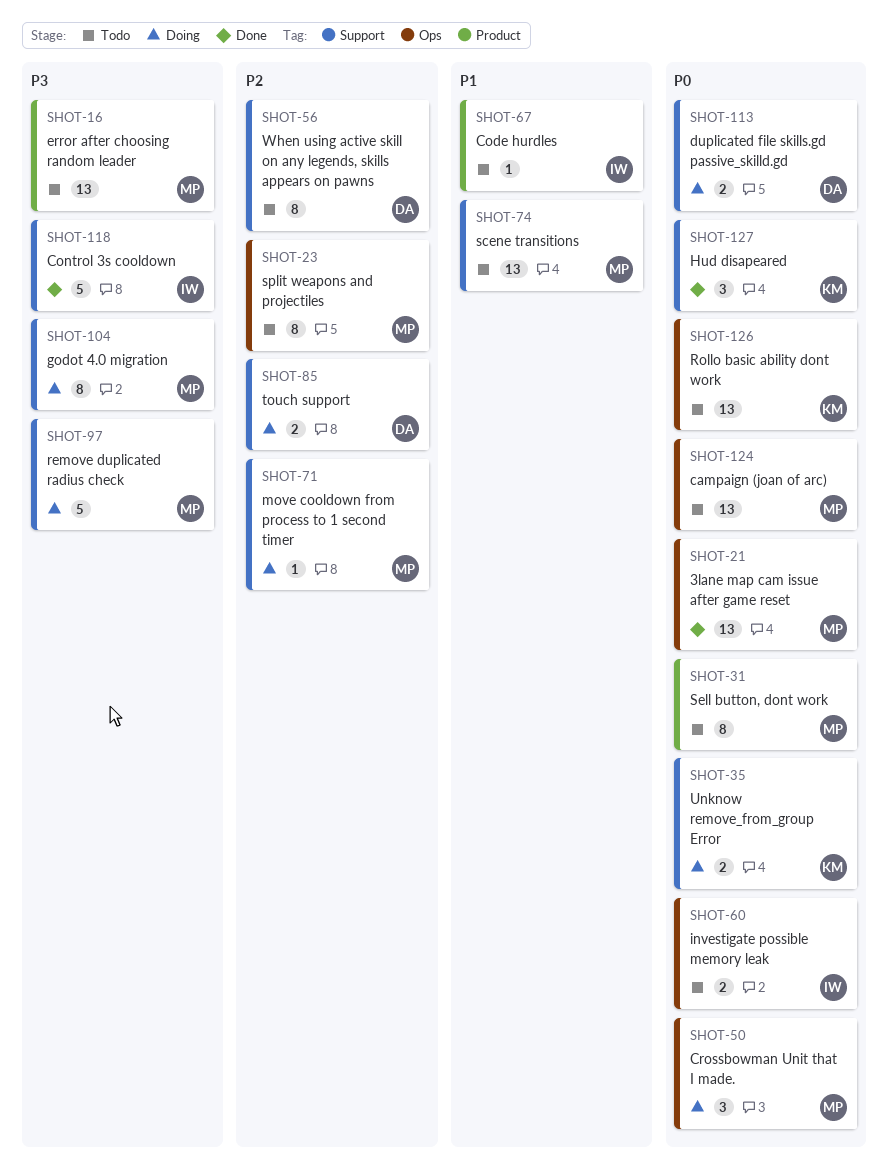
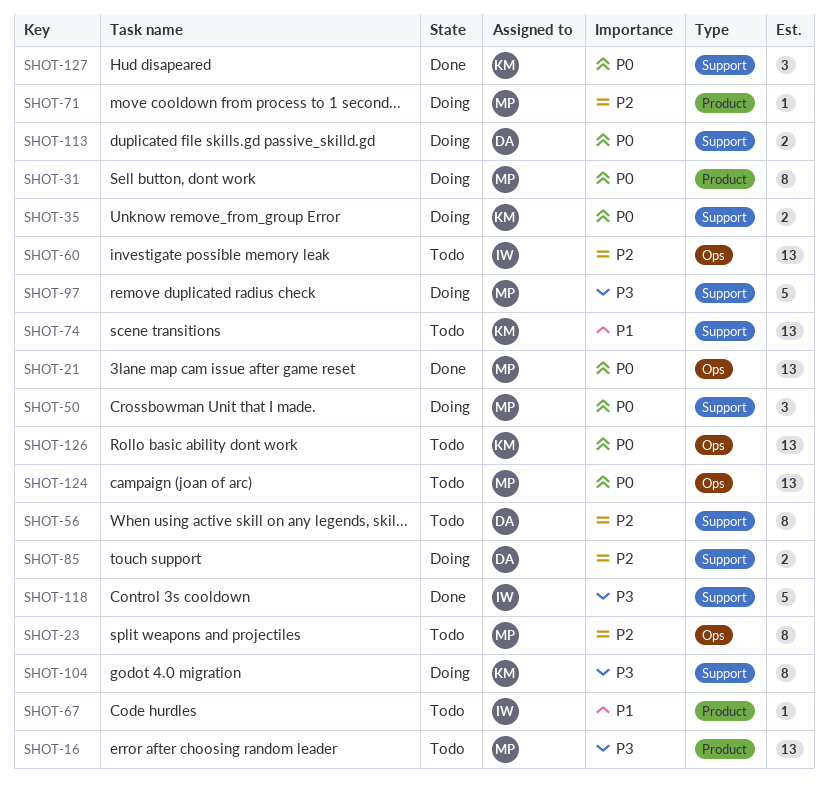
SHOT-31, status: Todo -> Doing
SHOT-50, label: Ops -> Support
SHOT-60, priority: P0 -> P2
SHOT-60, estimate: 2 -> 13
SHOT-71, label: Support -> Product
SHOT-74, owner: MP -> KM
SHOT-104, owner: MP -> KM

